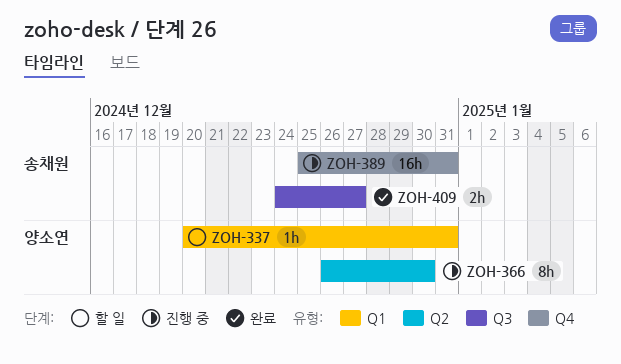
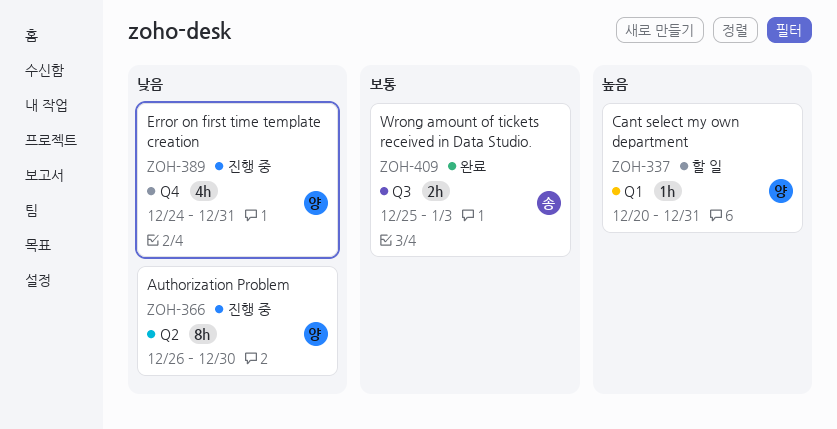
ZOH-389, owner: 송채원 -> 양소연
ZOH-389, estimate: 16h -> 4h
ZOH-389, start: Dec 25 -> Dec 24
ZOH-409, start: Dec 24 -> Dec 25
ZOH-409, due: Dec 27 -> Jan 3

